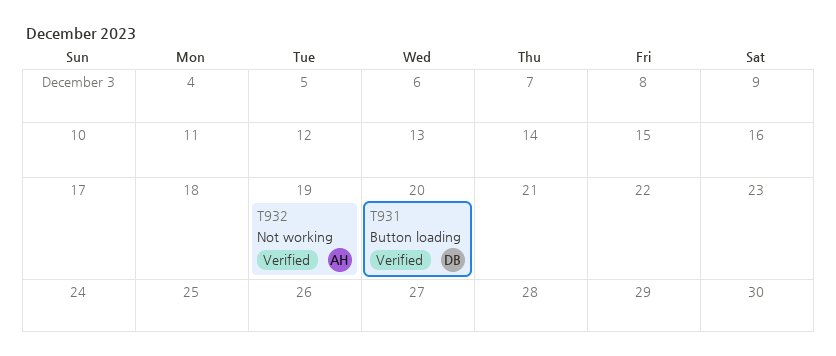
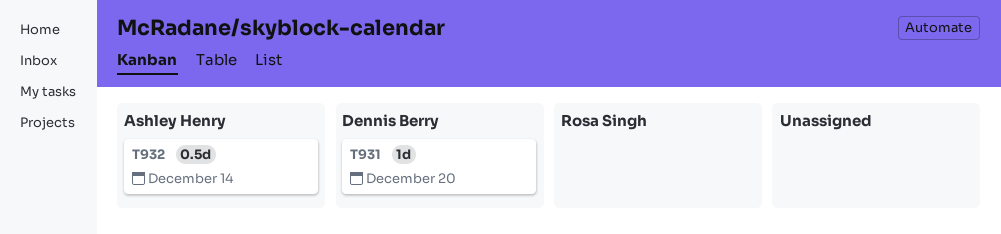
T932, due: Dec 19 -> Dec 14

